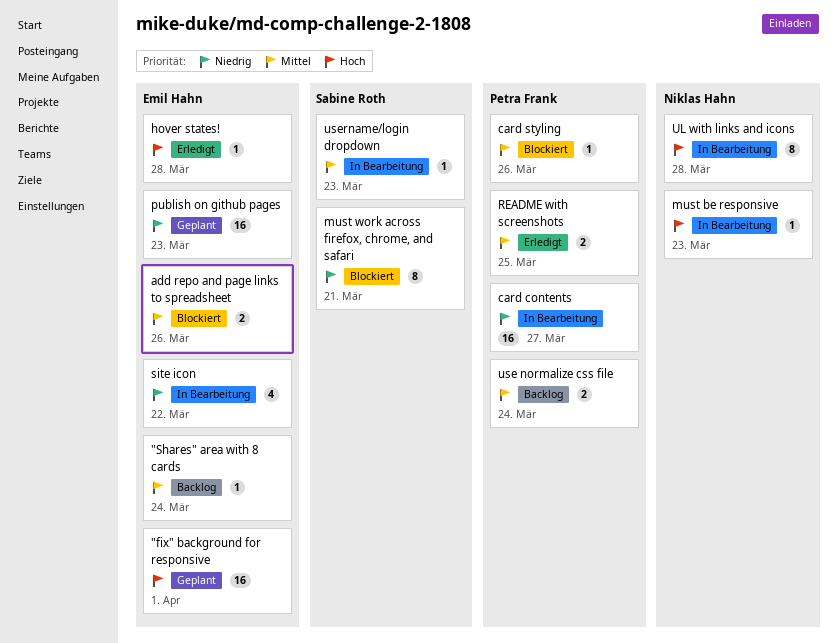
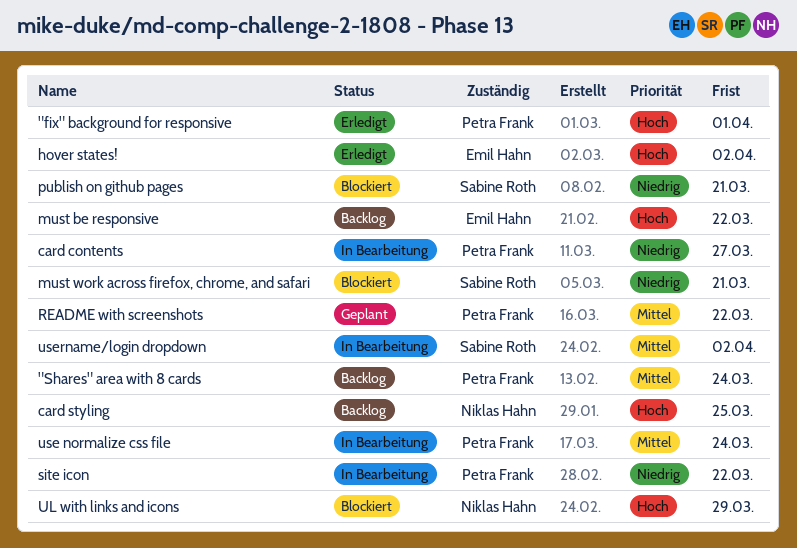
"fix" background for responsive, status: Geplant -> Erledigt
"fix" background for responsive, owner: Emil Hahn -> Petra Frank
"Shares" area with 8 cards, owner: Emil Hahn -> Petra Frank
add repo and page links to spreadsheet: present -> none
card styling, status: Blockiert -> Backlog
card styling, owner: Petra Frank -> Niklas Hahn
card styling, priority: Mittel -> Hoch
card styling, due: Mar 26 -> Mar 25
hover states!, due: Mar 28 -> Apr 2
must be responsive, status: In Bearbeitung -> Backlog
must be responsive, owner: Niklas Hahn -> Emil Hahn
must be responsive, due: Mar 23 -> Mar 22
publish on github pages, status: Geplant -> Blockiert
publish on github pages, owner: Emil Hahn -> Sabine Roth
publish on github pages, due: Mar 23 -> Mar 21
README with screenshots, status: Erledigt -> Geplant
README with screenshots, due: Mar 25 -> Mar 22
site icon, owner: Emil Hahn -> Petra Frank
UL with links and icons, status: In Bearbeitung -> Blockiert
UL with links and icons, due: Mar 28 -> Mar 29
use normalize css file, status: Backlog -> In Bearbeitung
username/login dropdown, due: Mar 23 -> Apr 2

